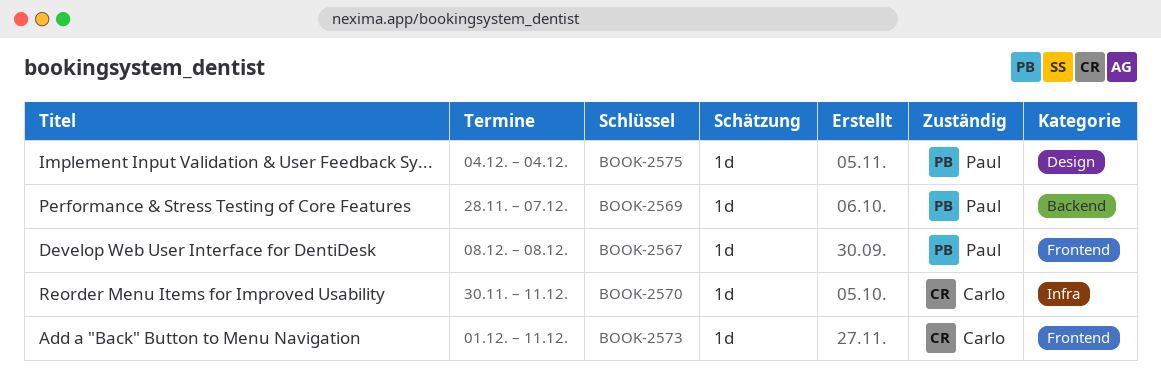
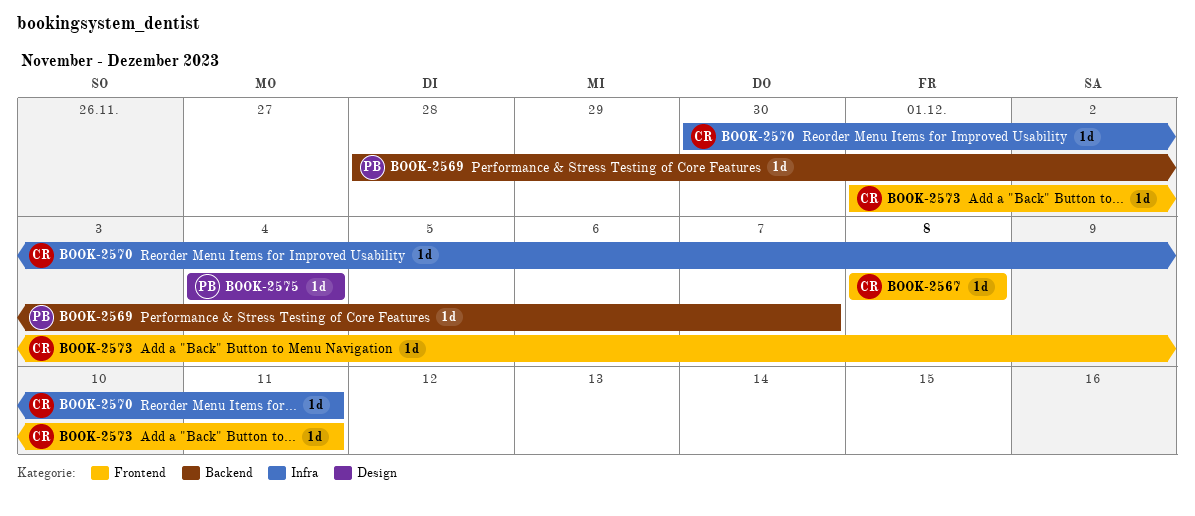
BOOK-2567, owner: Paul -> Carlo

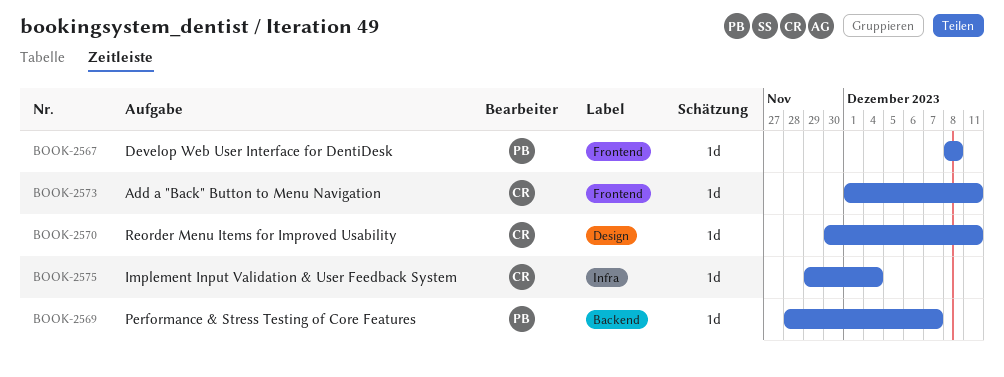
BOOK-2567, owner: CR -> PB
BOOK-2570, label: Infra -> Design
BOOK-2575, owner: PB -> CR
BOOK-2575, label: Design -> Infra
BOOK-2575, start: Dec 4 -> Nov 29

